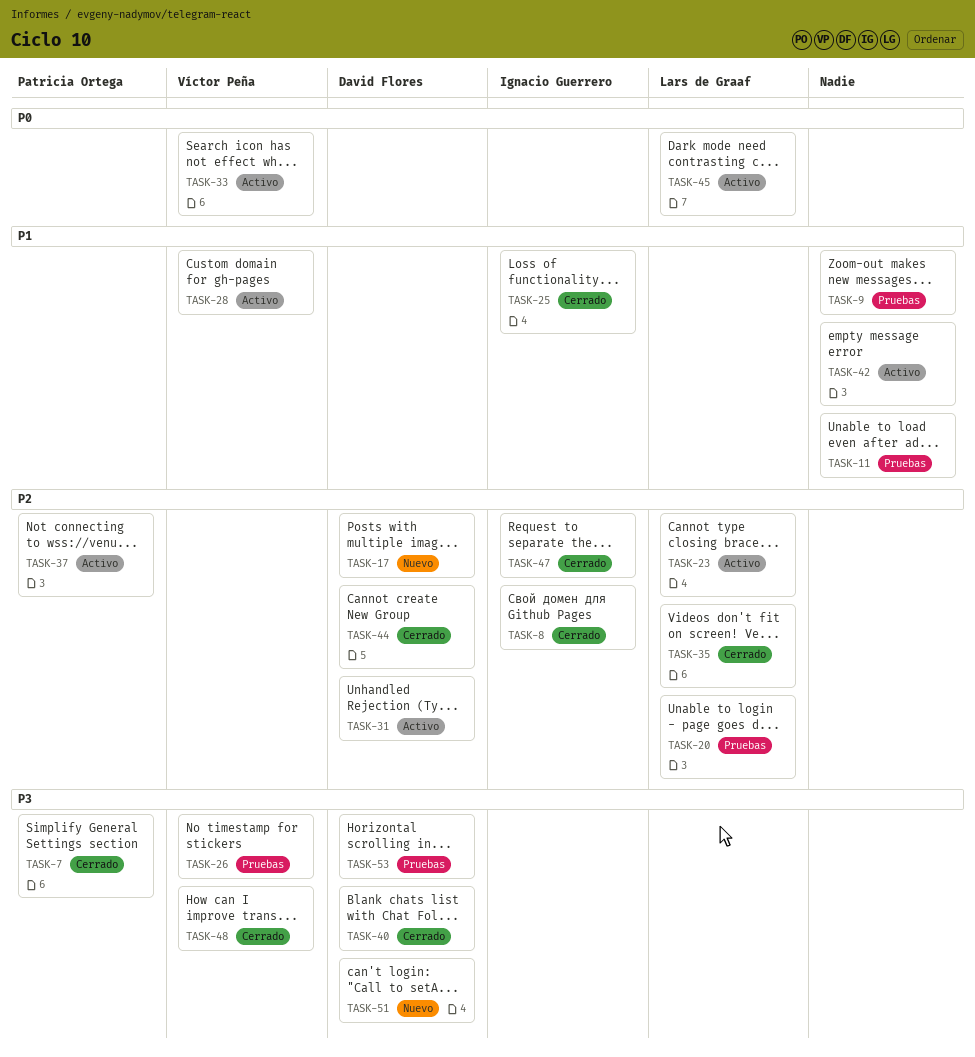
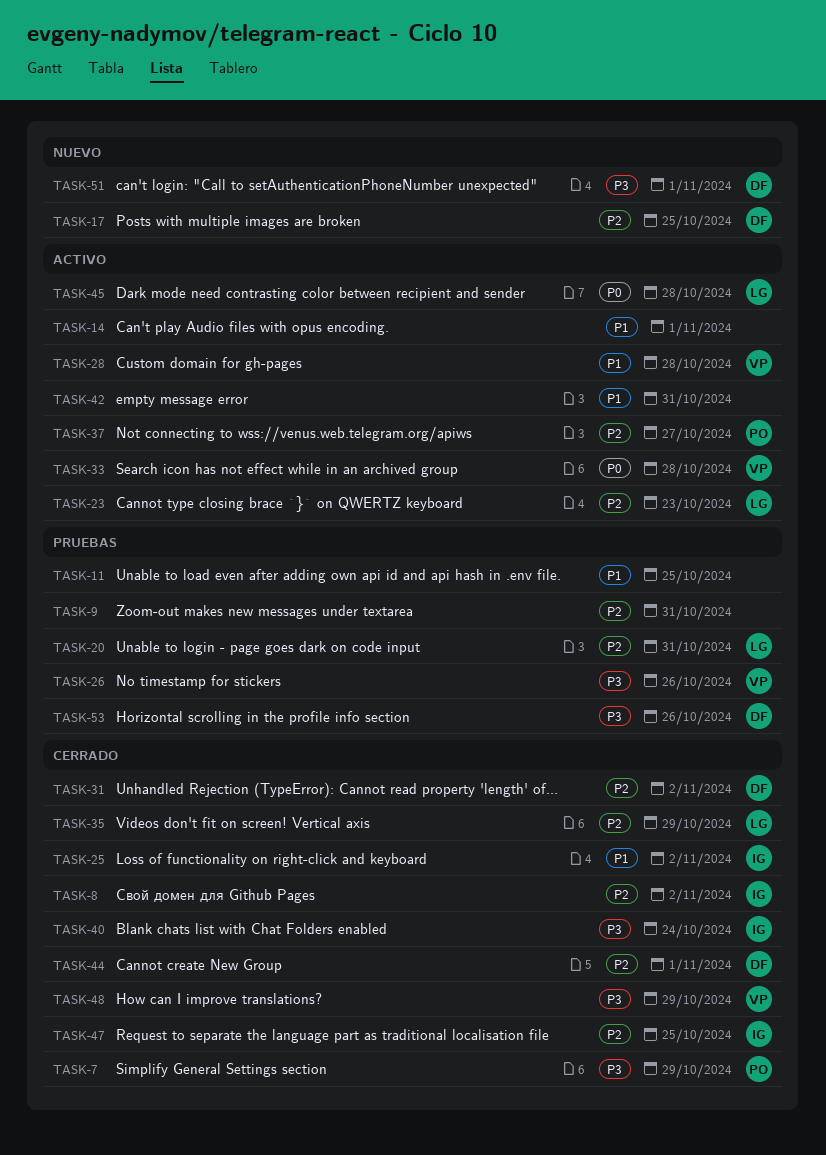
TASK-9, priority: P1 -> P2
TASK-14: none -> present
TASK-31, status: Activo -> Cerrado
TASK-40, owner: David Flores -> Ignacio Guerrero

